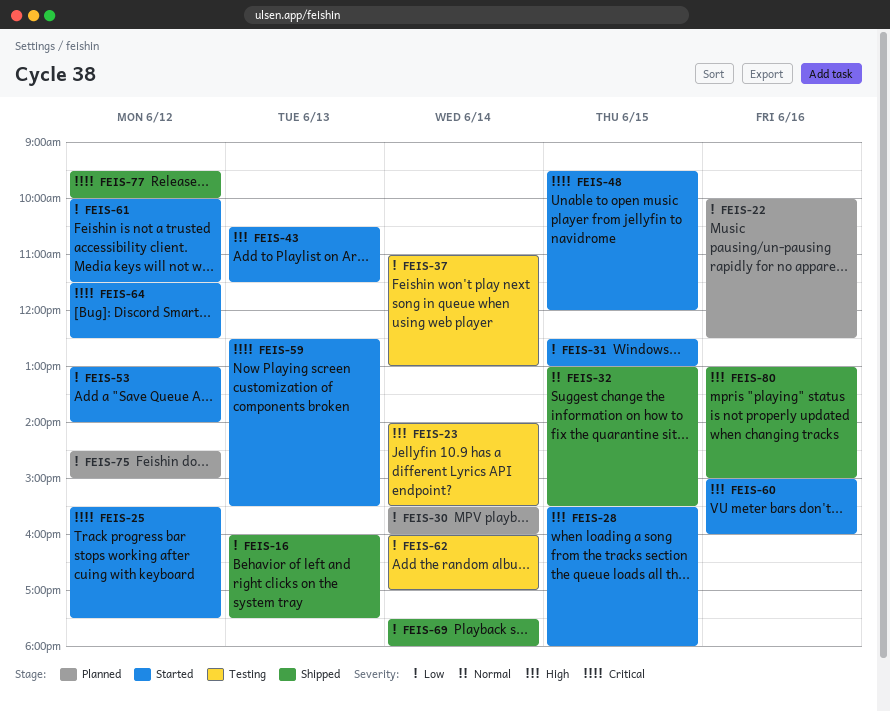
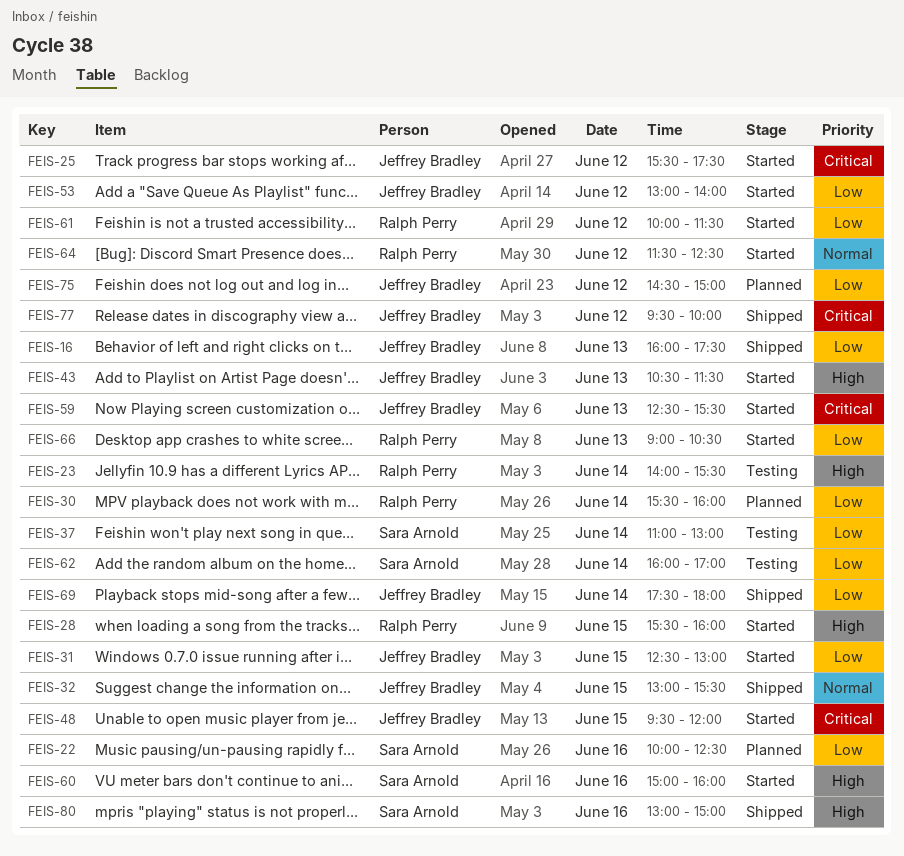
FEIS-28, ends: 18:00 -> 16:00
FEIS-64, priority: Critical -> Normal
FEIS-66: none -> present

